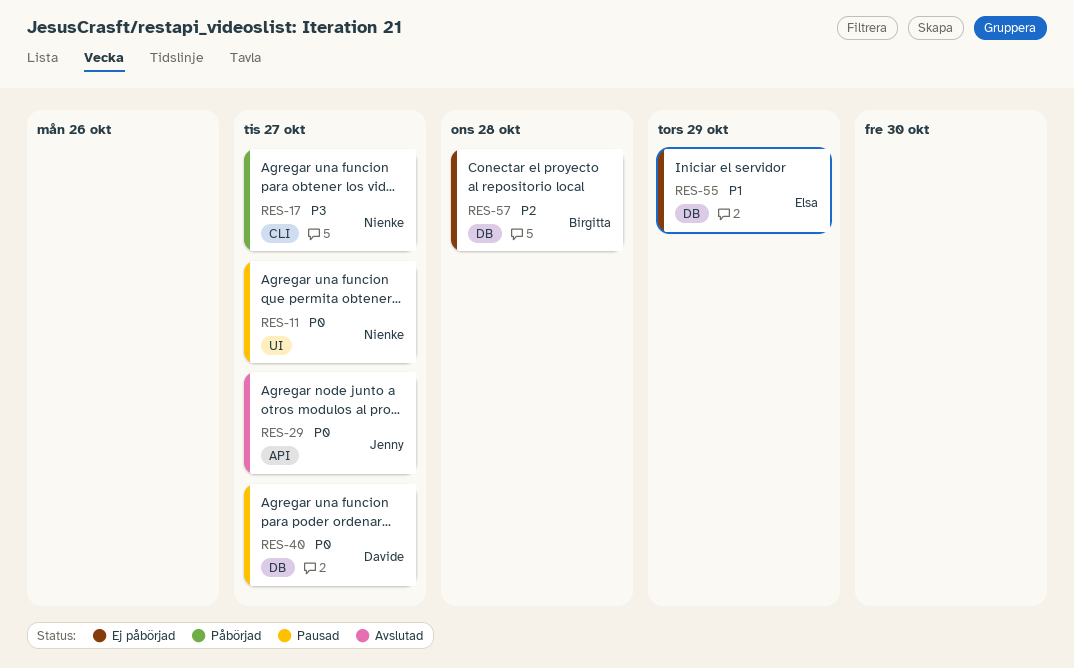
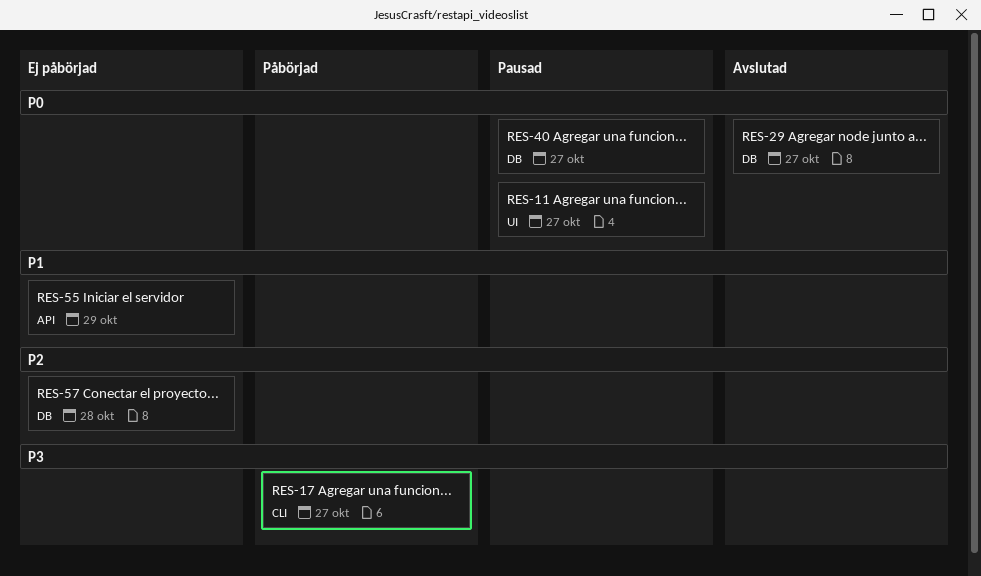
RES-29, label: API -> DB
RES-55, label: DB -> API

